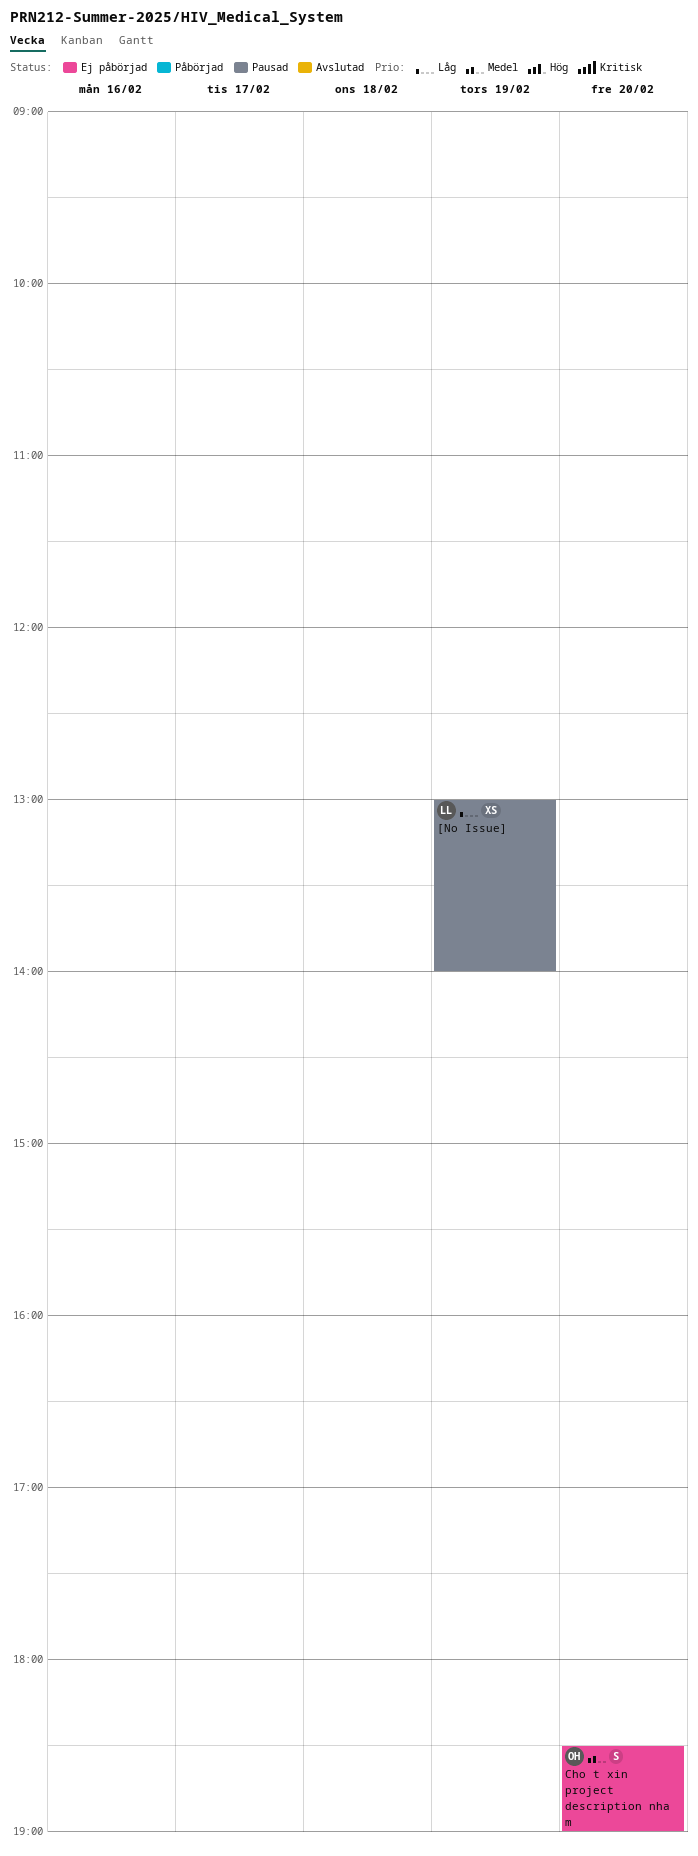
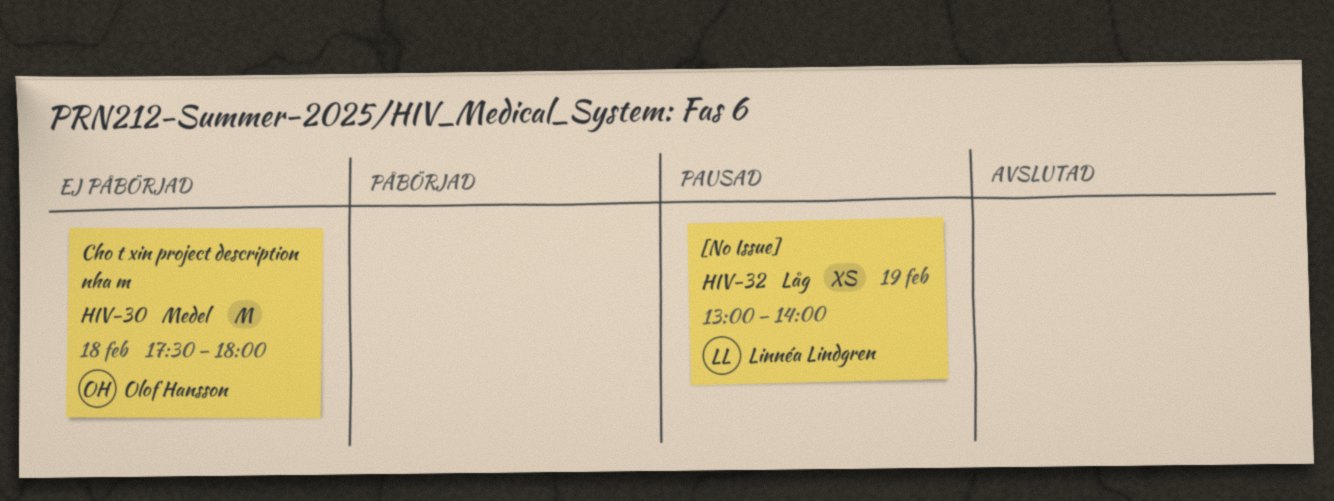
Cho t xin project description nha m, estimate: S -> M
Cho t xin project description nha m, day: Feb 20 -> Feb 18
Cho t xin project description nha m, begins: 18:30 -> 17:30
Cho t xin project description nha m, ends: 19:00 -> 18:00

